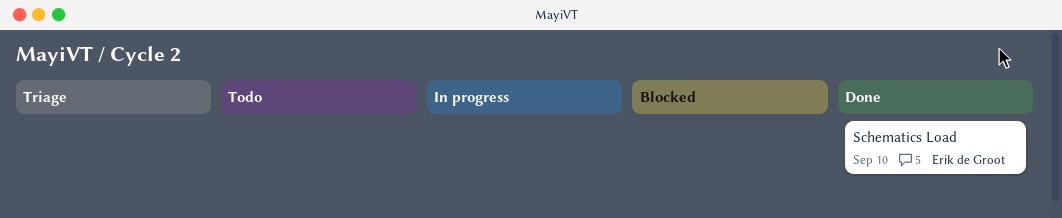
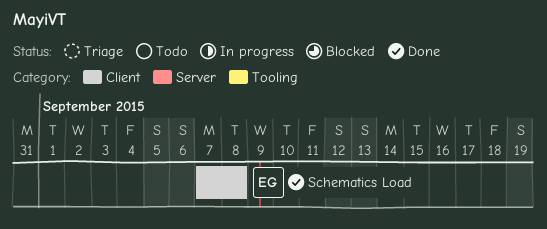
Schematics Load, due: Sep 10 -> Sep 8

